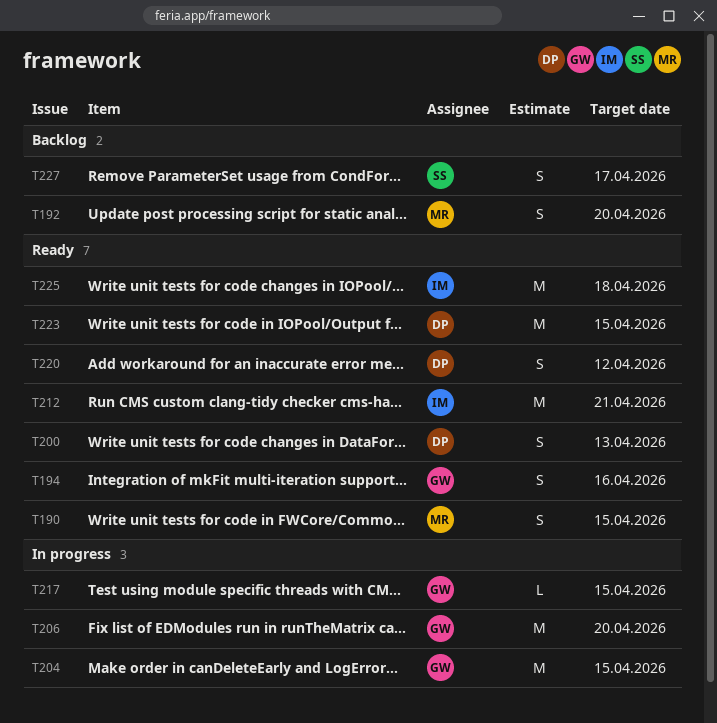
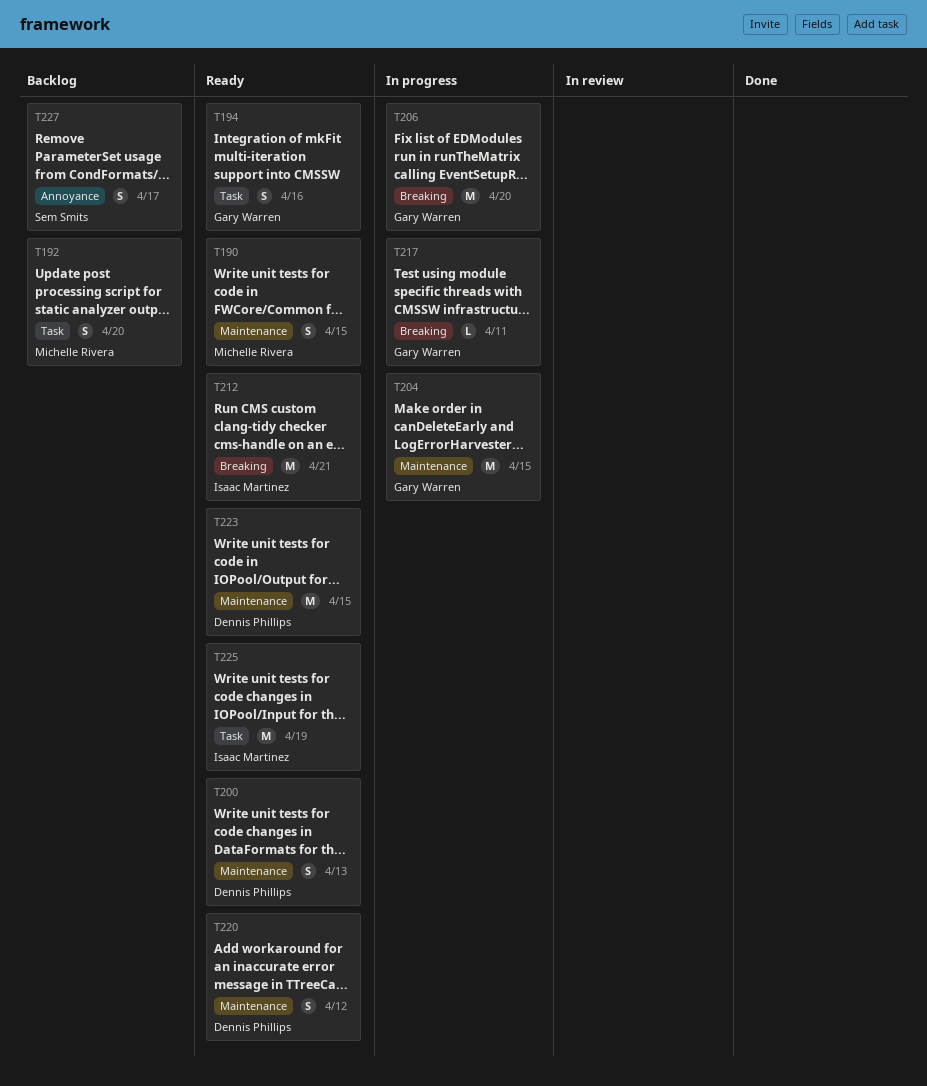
T217, due: Apr 15 -> Apr 11
T225, due: Apr 18 -> Apr 19

